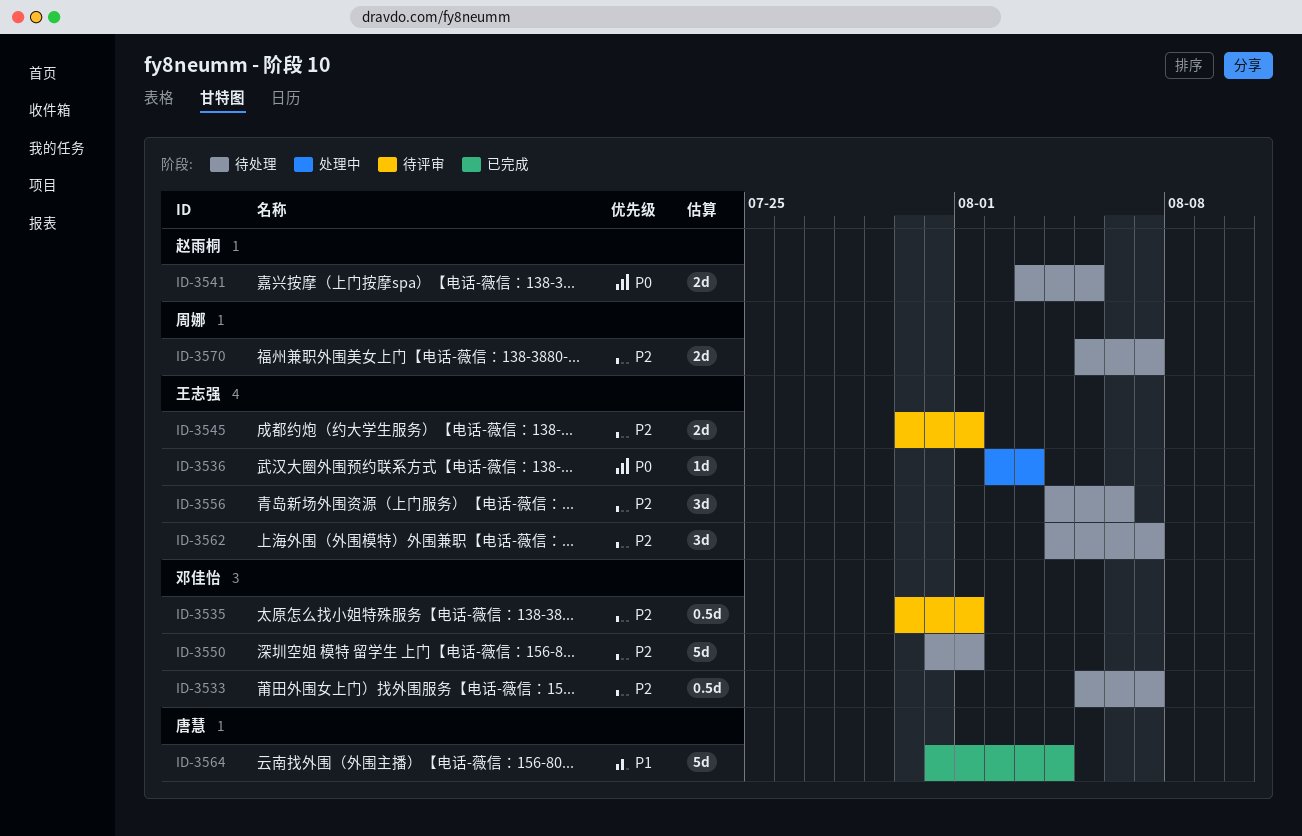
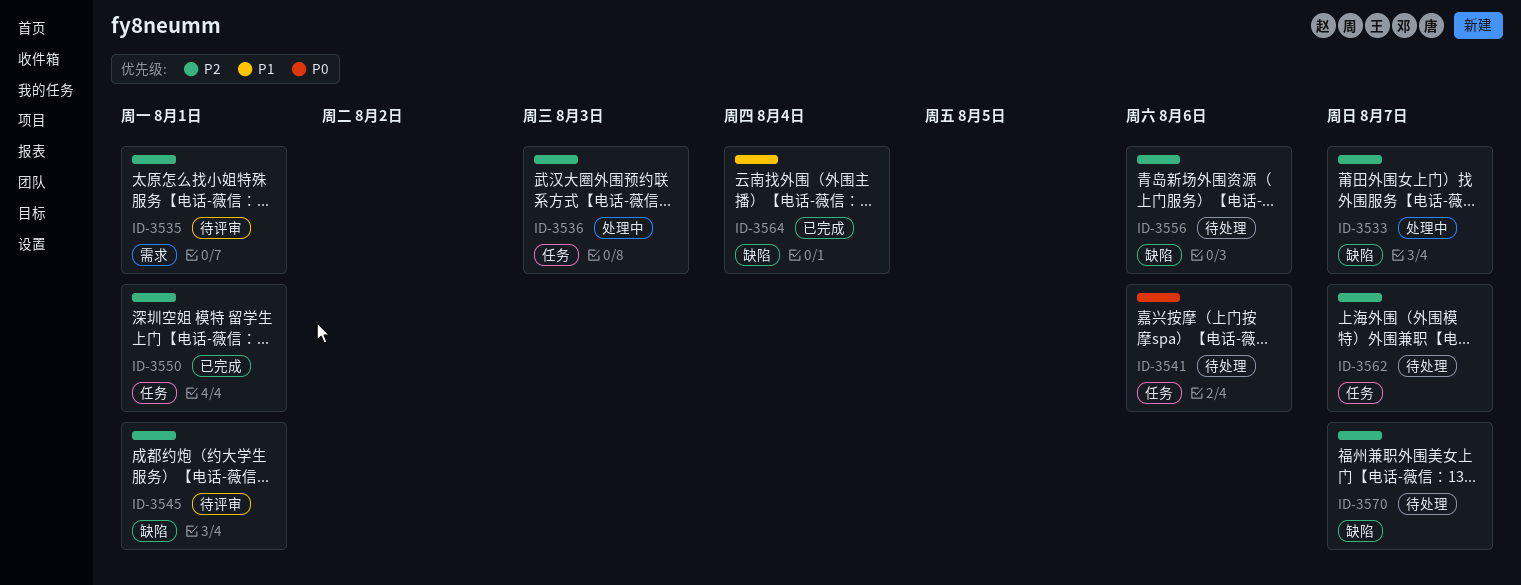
ID-3533, status: 待处理 -> 处理中
ID-3536, priority: P0 -> P2
ID-3541, due: Aug 5 -> Aug 6
ID-3550, status: 待处理 -> 已完成

